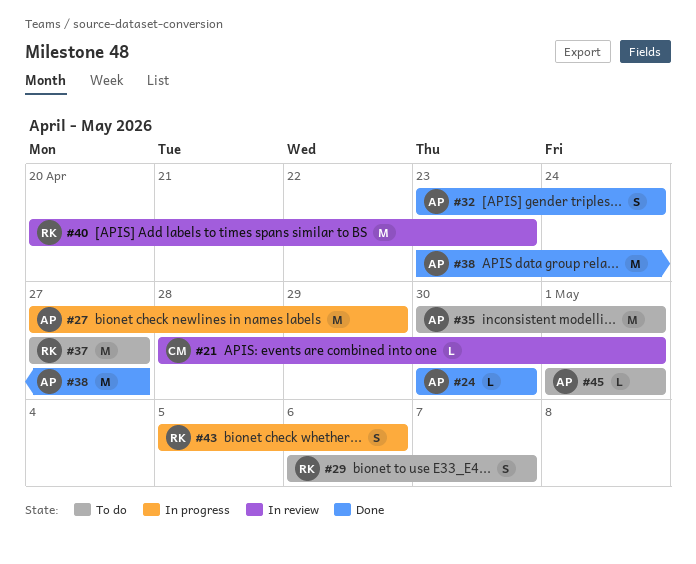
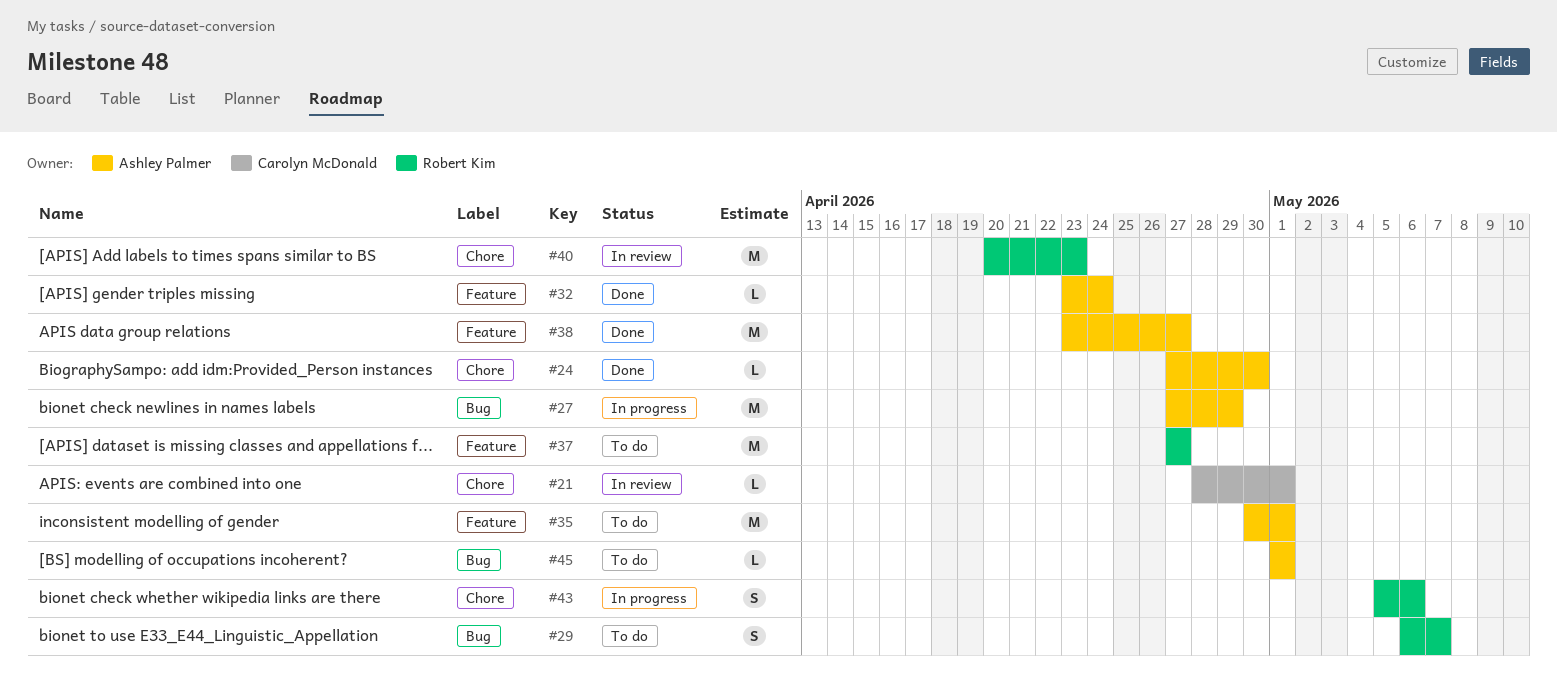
#24, start: Apr 30 -> Apr 27
#32, estimate: S -> L

